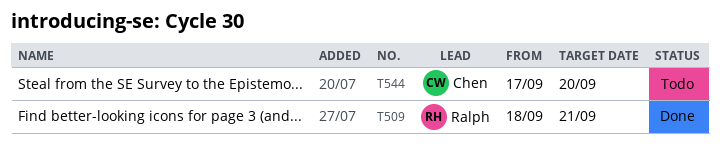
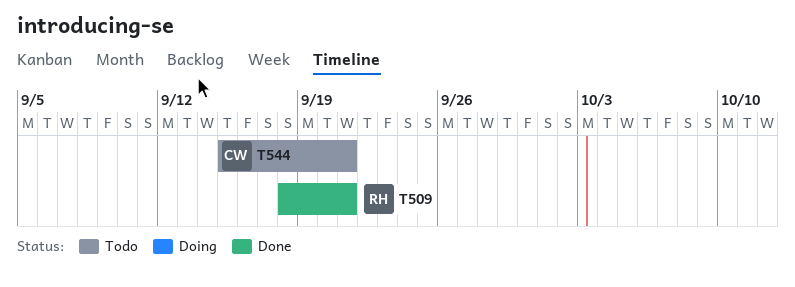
T544, start: Sep 17 -> Sep 15
T544, due: Sep 20 -> Sep 21

